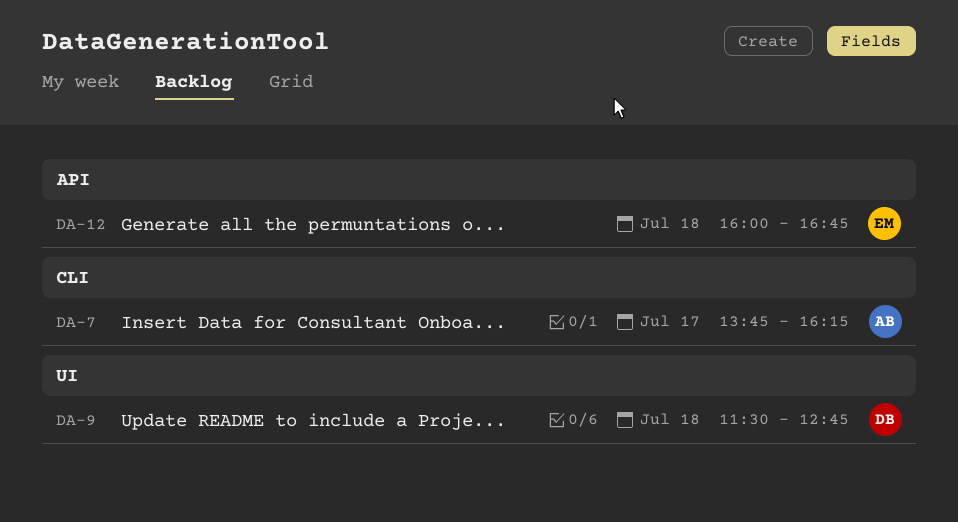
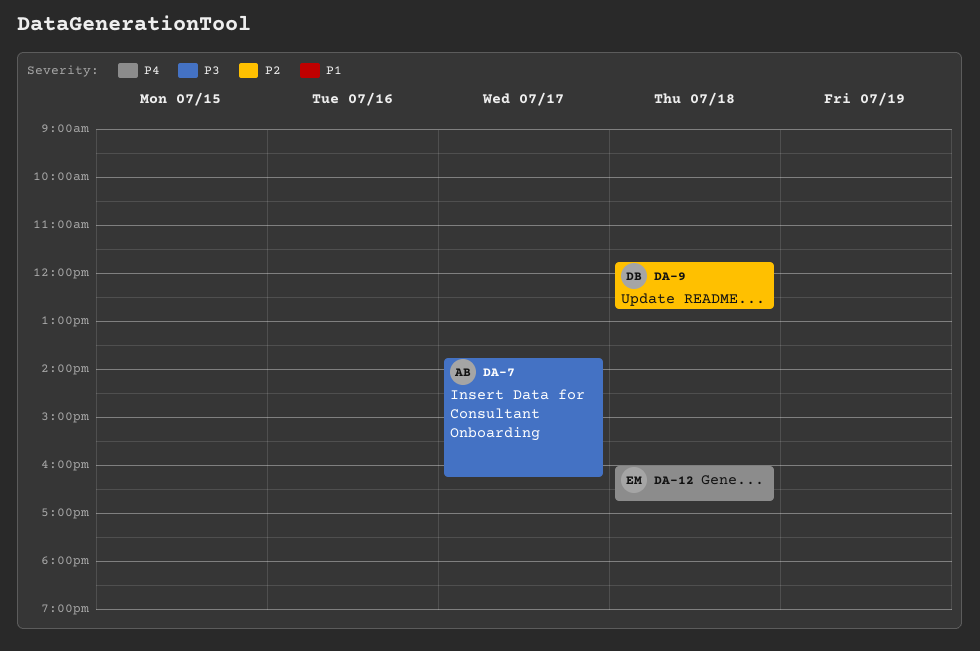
DA-9, begins: 11:30 -> 11:45

